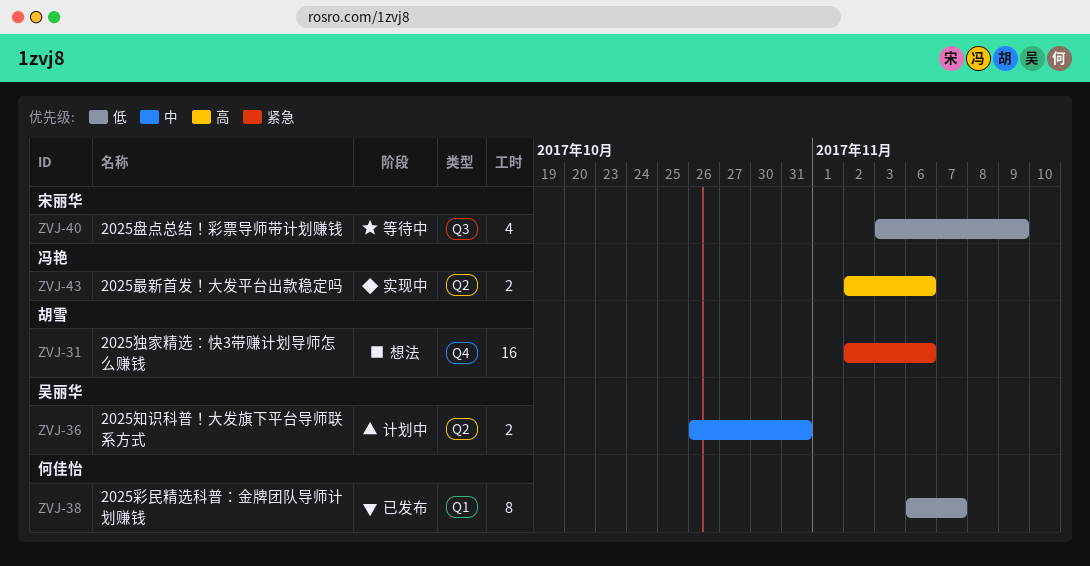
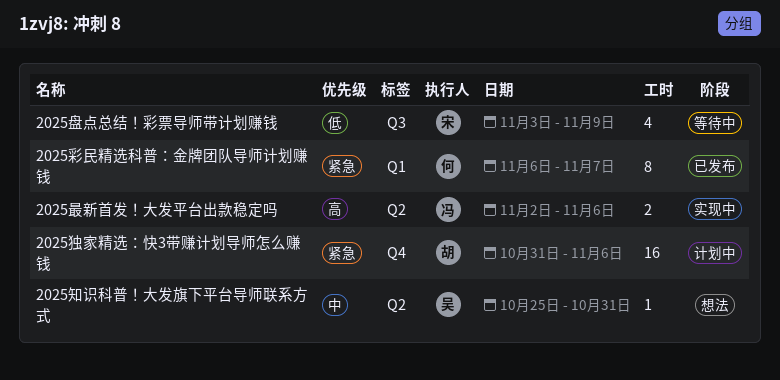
2025彩民精选科普：金牌团队导师计划赚钱, priority: 低 -> 紧急
2025独家精选：快3带赚计划导师怎么赚钱, status: 想法 -> 计划中
2025独家精选：快3带赚计划导师怎么赚钱, start: Nov 2 -> Oct 31
2025知识科普！大发旗下平台导师联系方式, status: 计划中 -> 想法
2025知识科普！大发旗下平台导师联系方式, estimate: 2 -> 1
2025知识科普！大发旗下平台导师联系方式, start: Oct 26 -> Oct 25

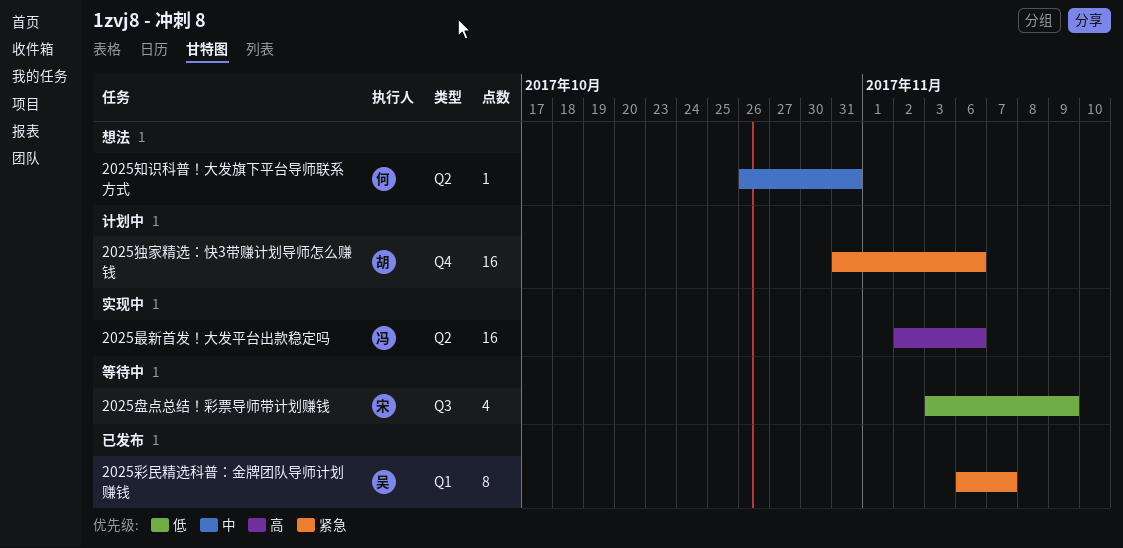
2025彩民精选科普：金牌团队导师计划赚钱, owner: 何 -> 吴
2025最新首发！大发平台出款稳定吗, estimate: 2 -> 16
2025知识科普！大发旗下平台导师联系方式, owner: 吴 -> 何
2025知识科普！大发旗下平台导师联系方式, start: Oct 25 -> Oct 26

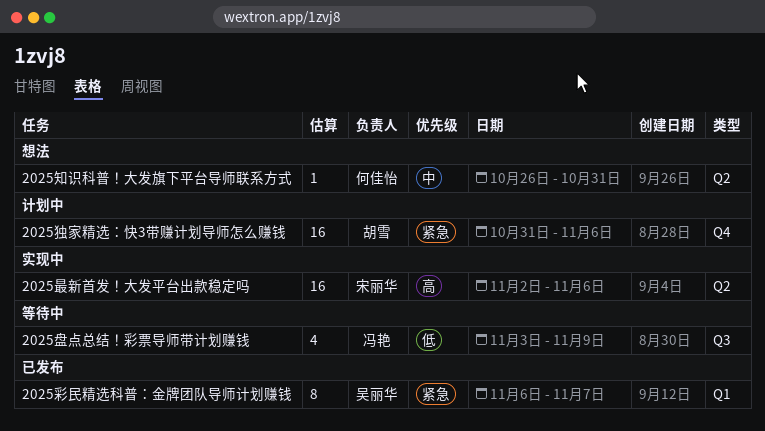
2025最新首发！大发平台出款稳定吗, owner: 冯艳 -> 宋丽华
2025盘点总结！彩票导师带计划赚钱, owner: 宋丽华 -> 冯艳

